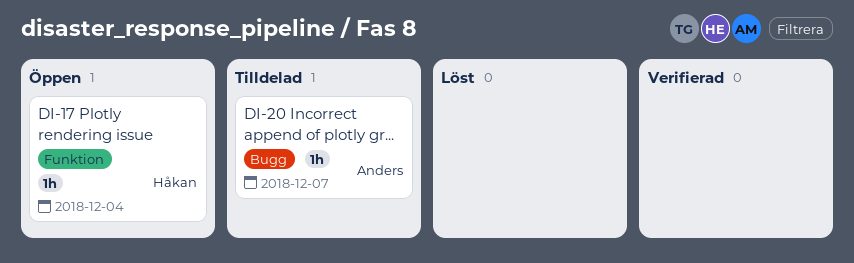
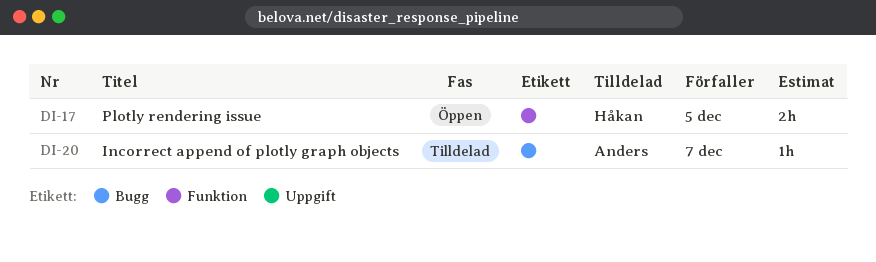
DI-17, estimate: 1h -> 2h
DI-17, due: Dec 4 -> Dec 5

